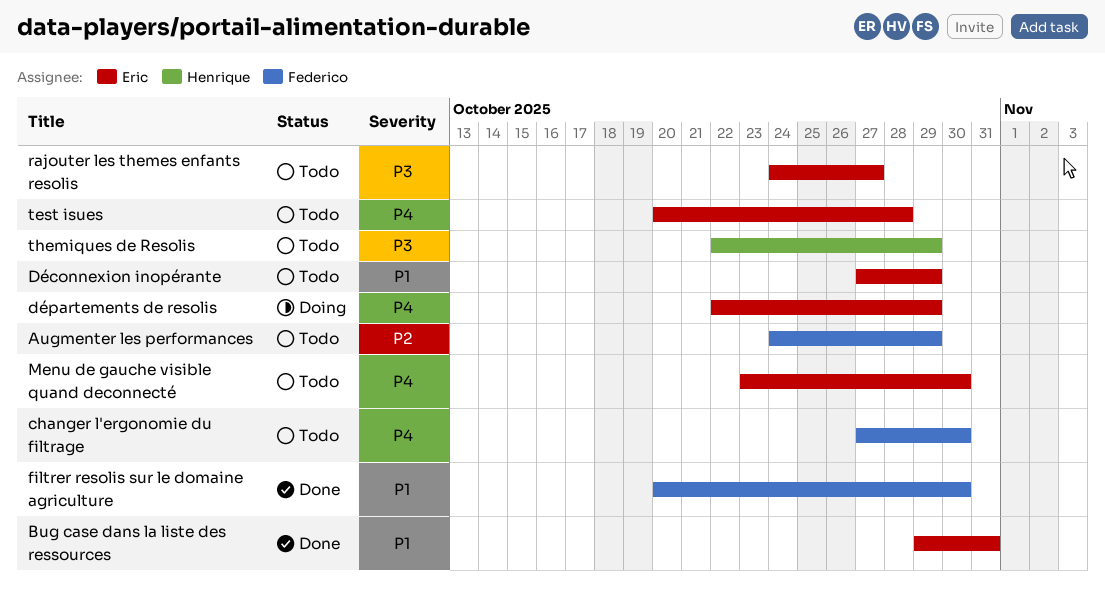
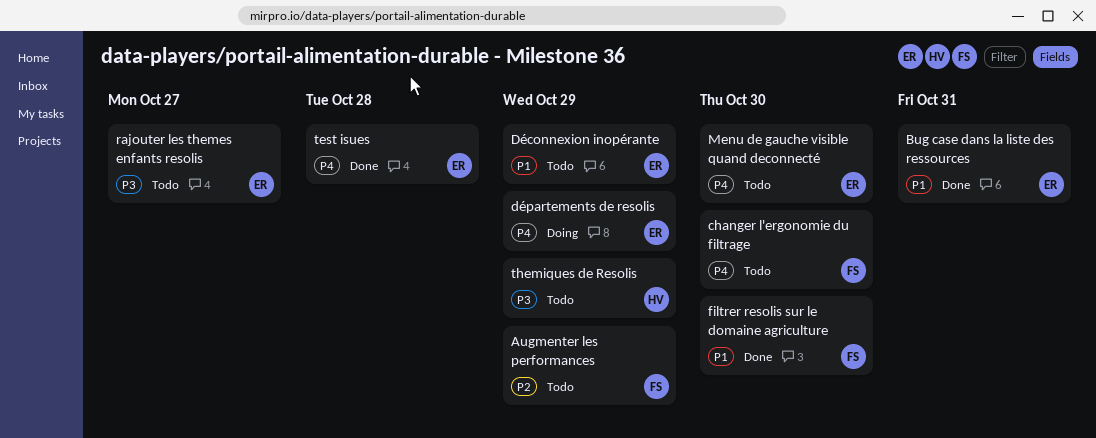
test isues, status: Todo -> Done

